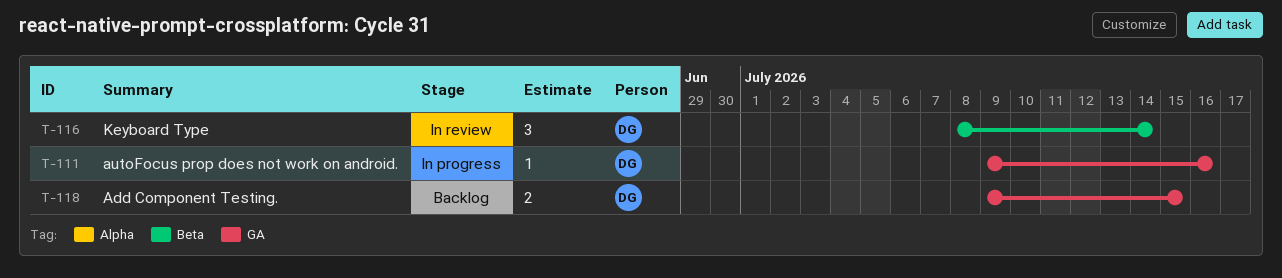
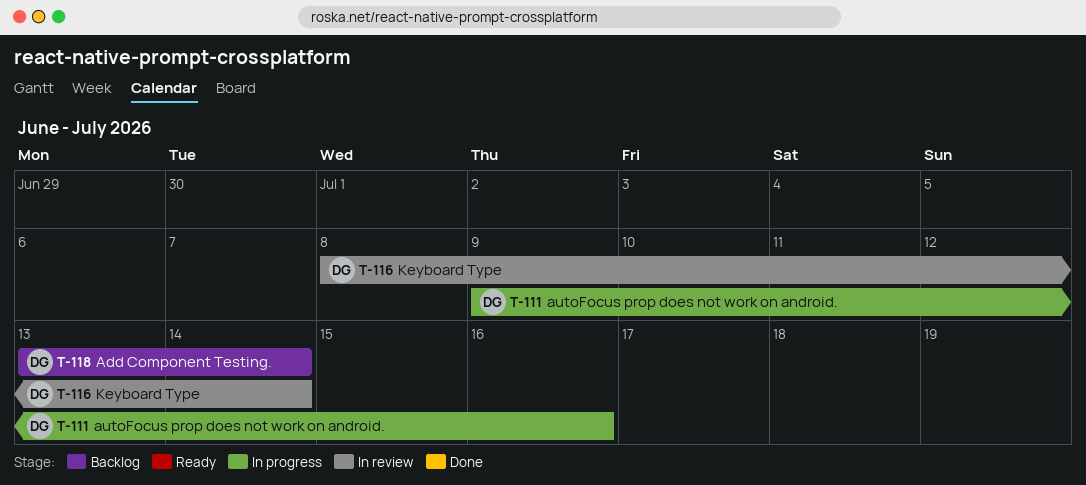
T-118, start: Jul 9 -> Jul 13
T-118, due: Jul 15 -> Jul 14

